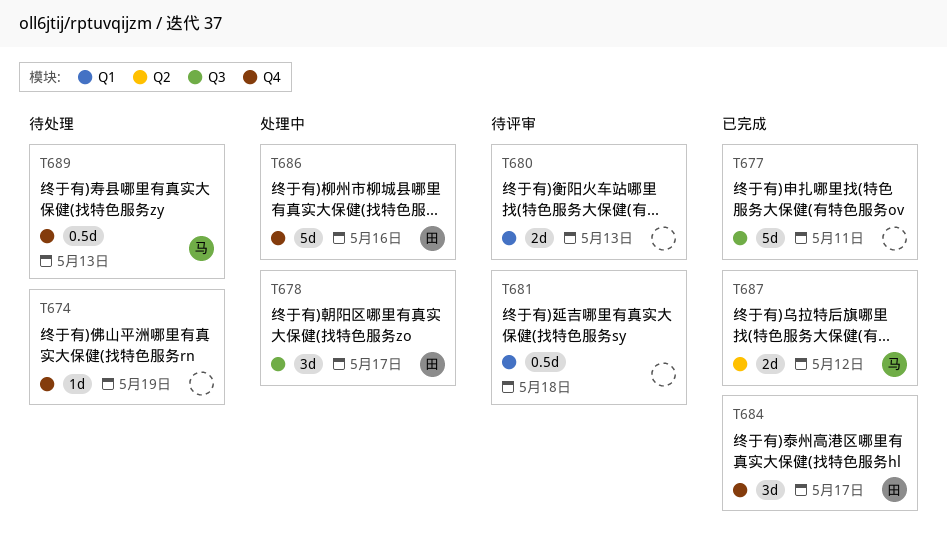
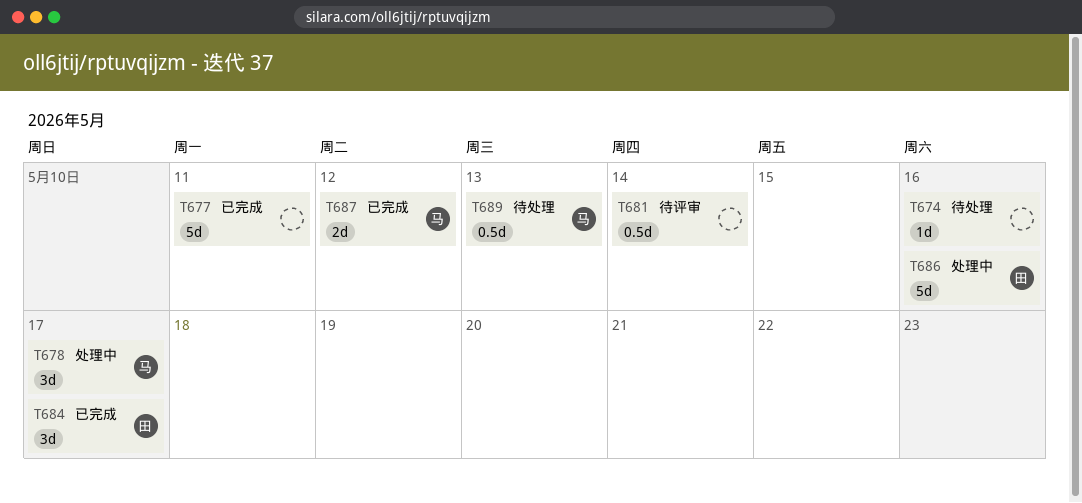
T674, due: May 19 -> May 16
T678, owner: 田 -> 马
T680: present -> none
T681, due: May 18 -> May 14

